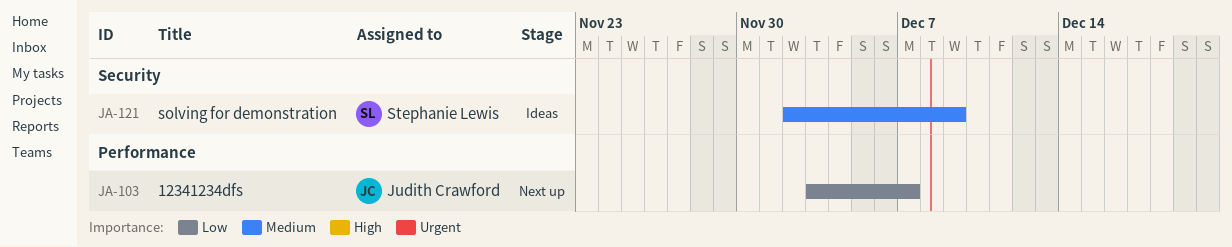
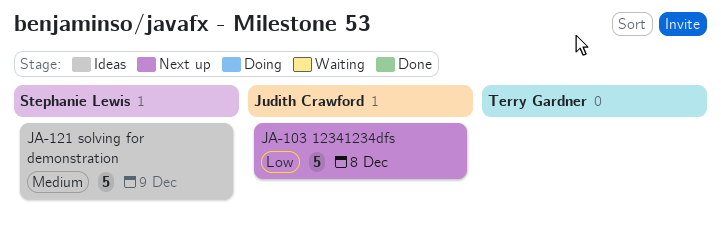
JA-103, due: Dec 7 -> Dec 8

